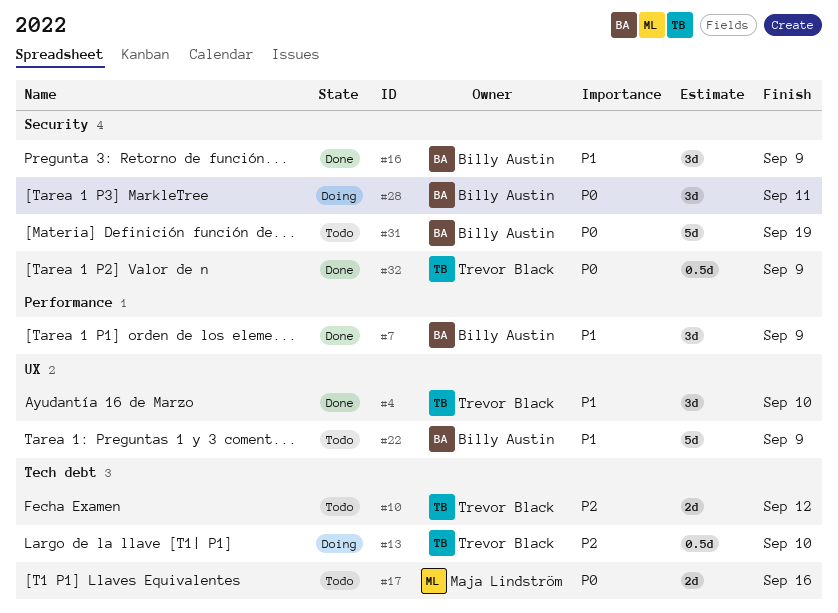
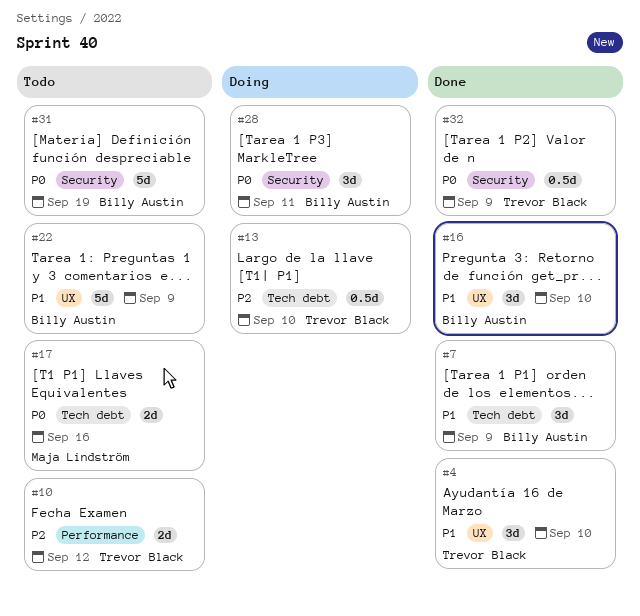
#7, label: Performance -> Tech debt
#10, label: Tech debt -> Performance
#16, label: Security -> UX
#16, due: Sep 9 -> Sep 10

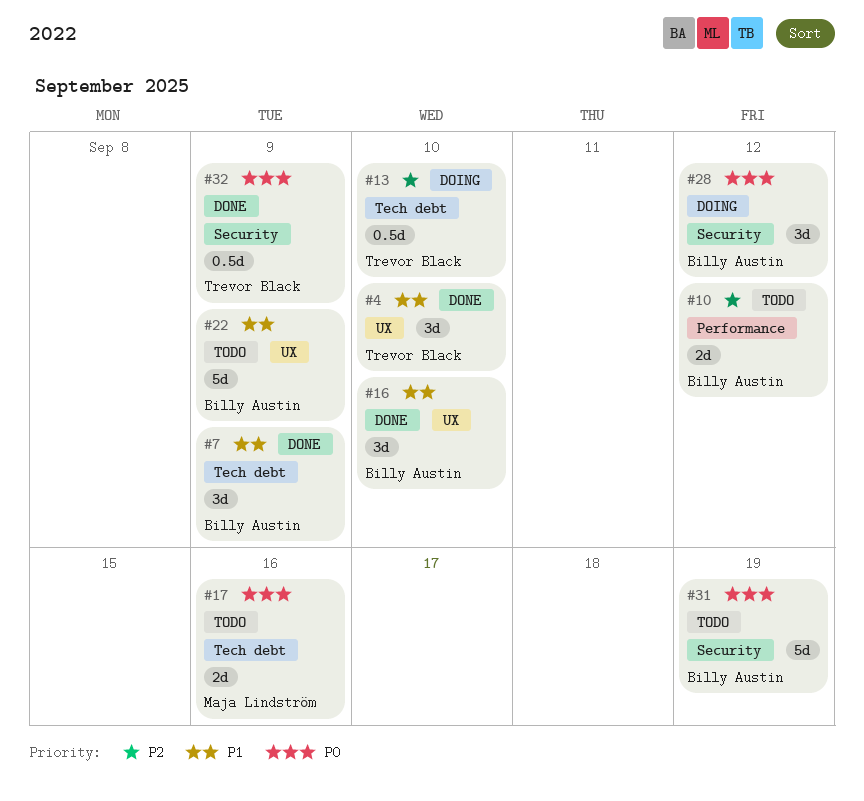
#10, owner: Trevor Black -> Billy Austin
#28, due: Sep 11 -> Sep 12

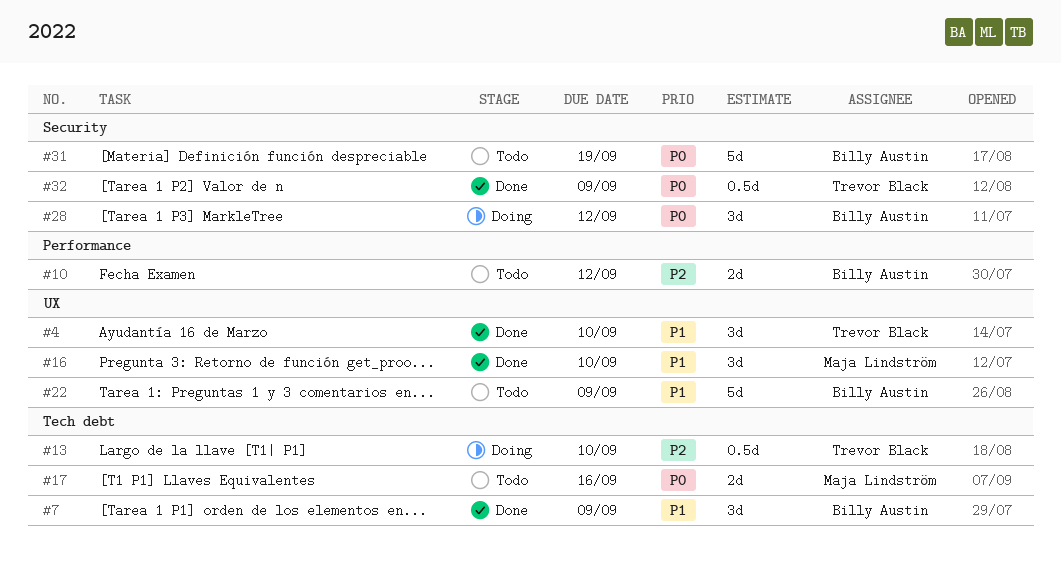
#16, owner: Billy Austin -> Maja Lindström

